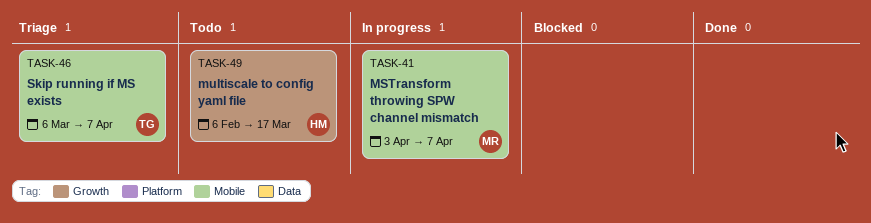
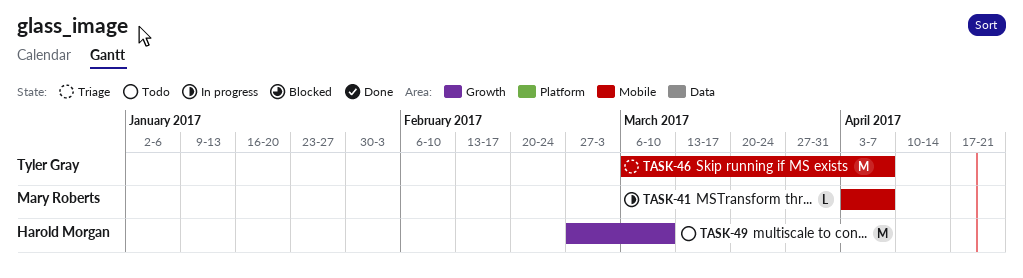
TASK-49, start: Feb 6 -> Feb 27
TASK-49, due: Mar 17 -> Mar 10

